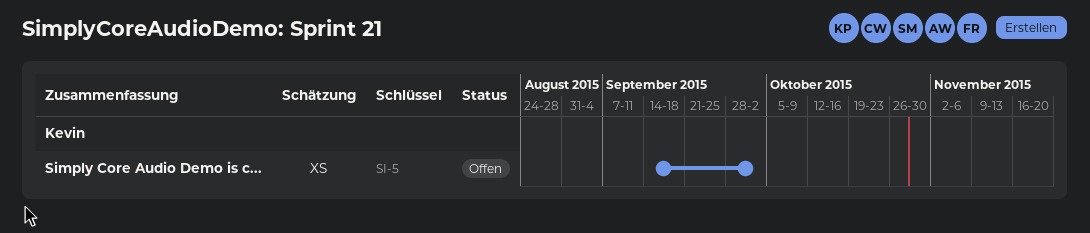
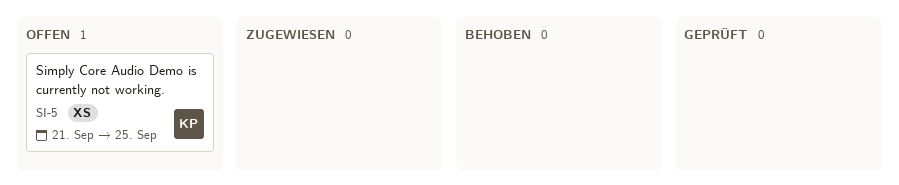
SI-5, start: Sep 14 -> Sep 21
SI-5, due: Oct 2 -> Sep 25

